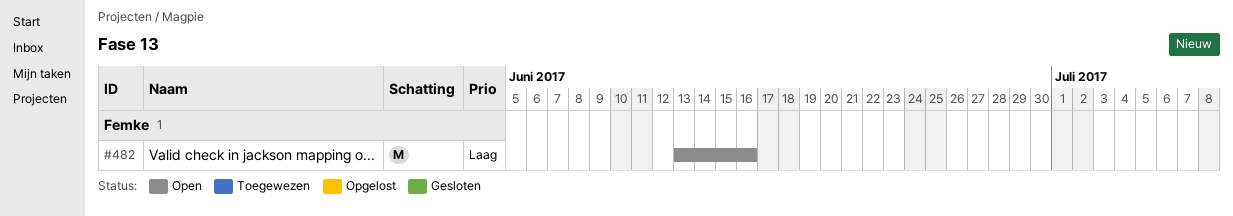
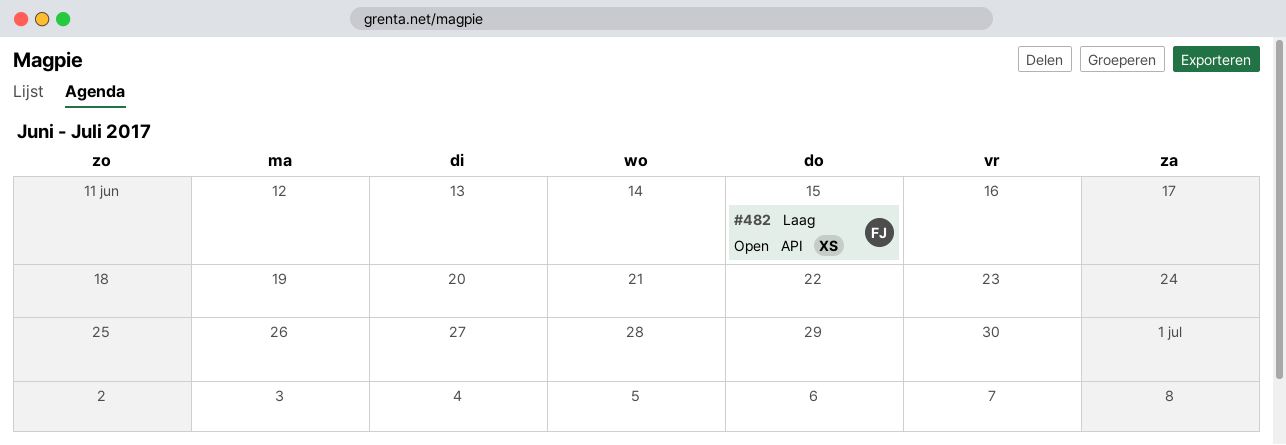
#482, estimate: M -> XS
#482, due: Jun 16 -> Jun 15

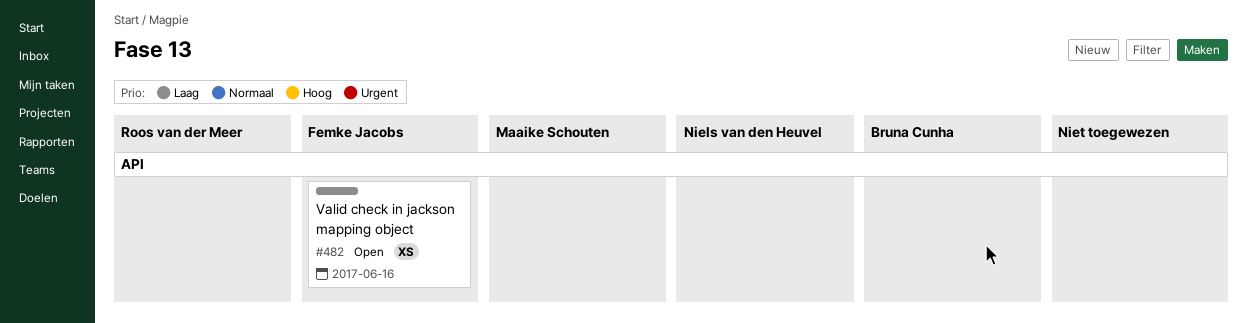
#482, due: Jun 15 -> Jun 16

